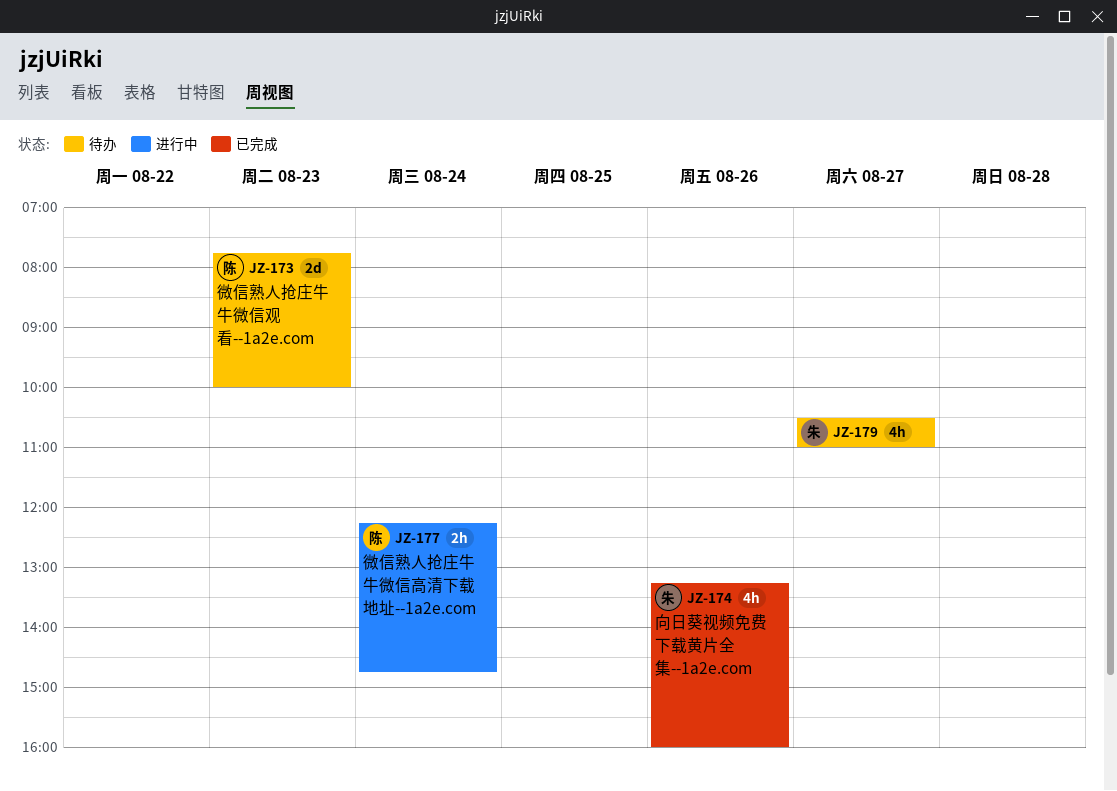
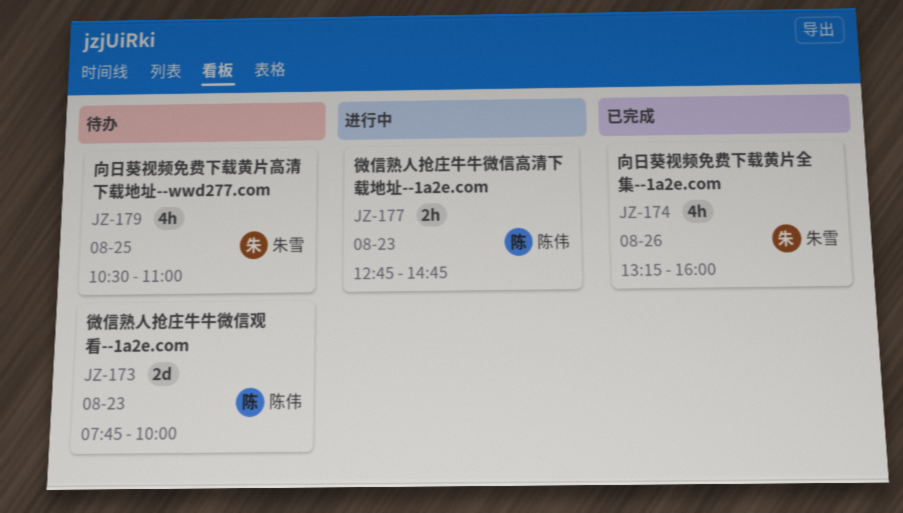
JZ-177, day: Aug 24 -> Aug 23
JZ-177, begins: 12:15 -> 12:45
JZ-179, day: Aug 27 -> Aug 25

